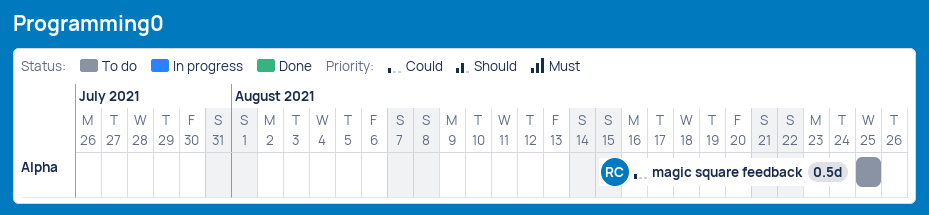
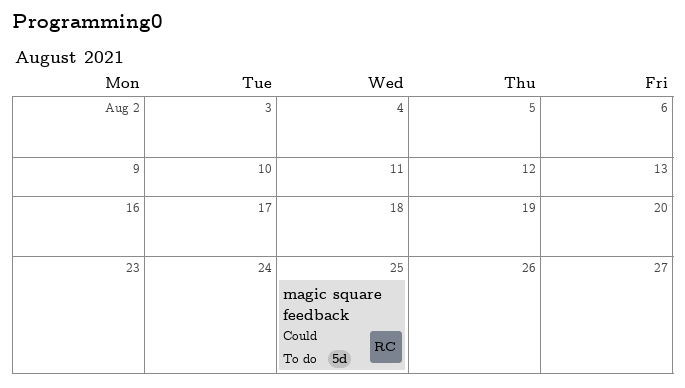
magic square feedback, estimate: 0.5d -> 5d

